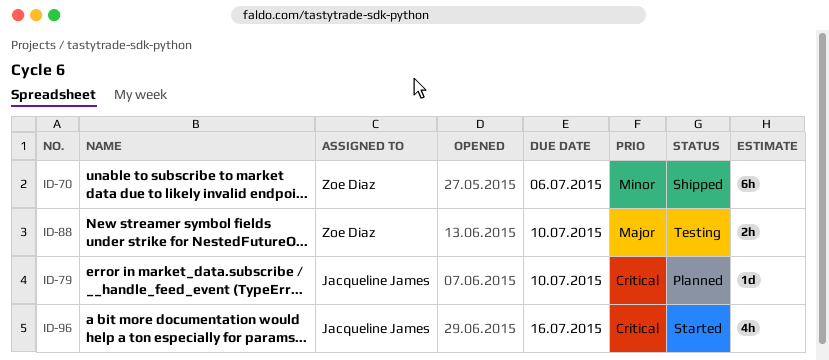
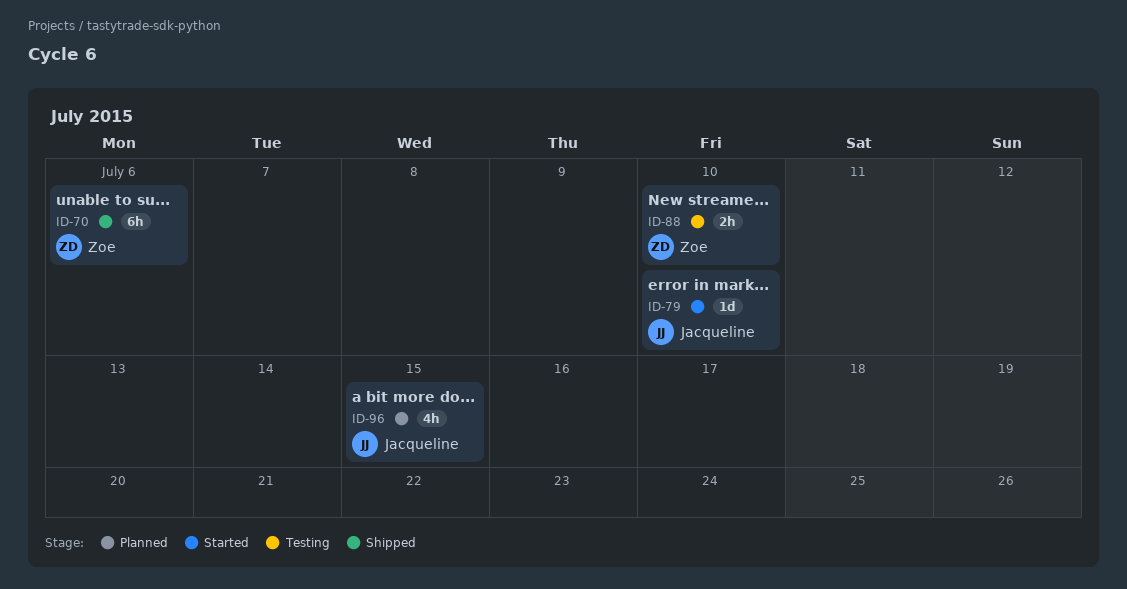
ID-79, status: Planned -> Started
ID-96, status: Started -> Planned
ID-96, due: Jul 16 -> Jul 15

